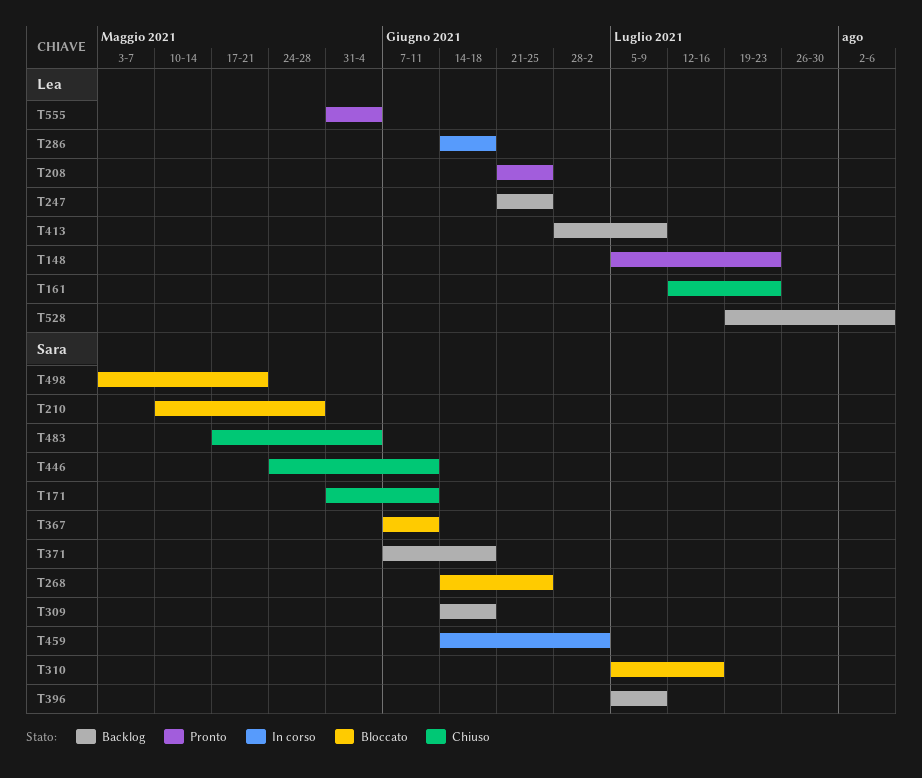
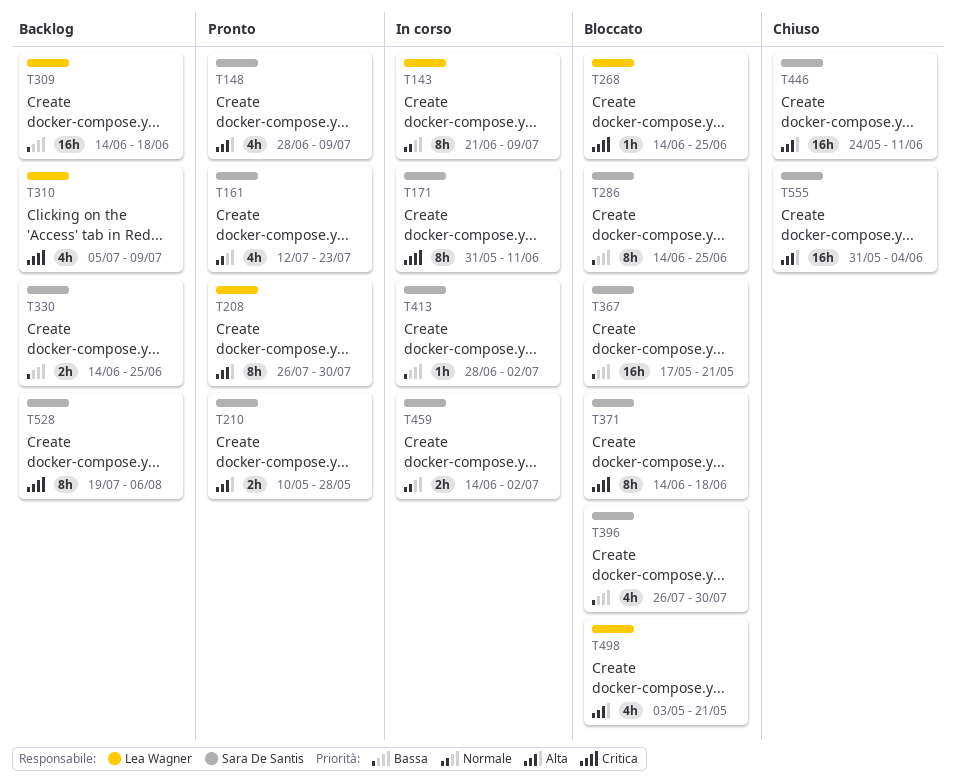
T143: none -> present
T148, owner: Lea Wagner -> Sara De Santis
T148, start: Jul 5 -> Jun 28
T148, due: Jul 23 -> Jul 9
T161, status: Chiuso -> Pronto
T161, owner: Lea Wagner -> Sara De Santis
T171, status: Chiuso -> In corso
T208, start: Jun 21 -> Jul 26
T208, due: Jun 25 -> Jul 30
T210, status: Bloccato -> Pronto
T247: present -> none
T268, owner: Sara De Santis -> Lea Wagner
T286, status: In corso -> Bloccato
T286, owner: Lea Wagner -> Sara De Santis
T286, due: Jun 18 -> Jun 25
T309, owner: Sara De Santis -> Lea Wagner
T310, status: Bloccato -> Backlog
T310, owner: Sara De Santis -> Lea Wagner
T310, due: Jul 16 -> Jul 9
T330: none -> present
T367, start: Jun 7 -> May 17
T367, due: Jun 11 -> May 21
T371, status: Backlog -> Bloccato
T371, start: Jun 7 -> Jun 14
T396, status: Backlog -> Bloccato
T396, start: Jul 5 -> Jul 26
T396, due: Jul 9 -> Jul 30
T413, status: Backlog -> In corso
T413, owner: Lea Wagner -> Sara De Santis
T413, due: Jul 9 -> Jul 2
T483: present -> none
T498, owner: Sara De Santis -> Lea Wagner
T528, owner: Lea Wagner -> Sara De Santis
T555, status: Pronto -> Chiuso
T555, owner: Lea Wagner -> Sara De Santis

